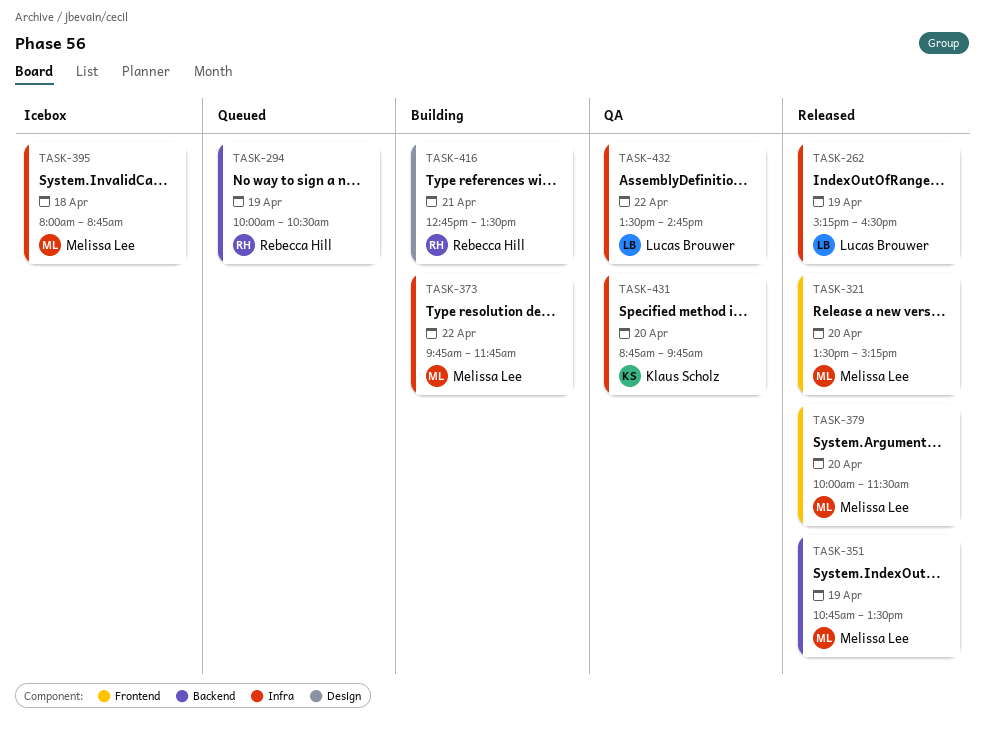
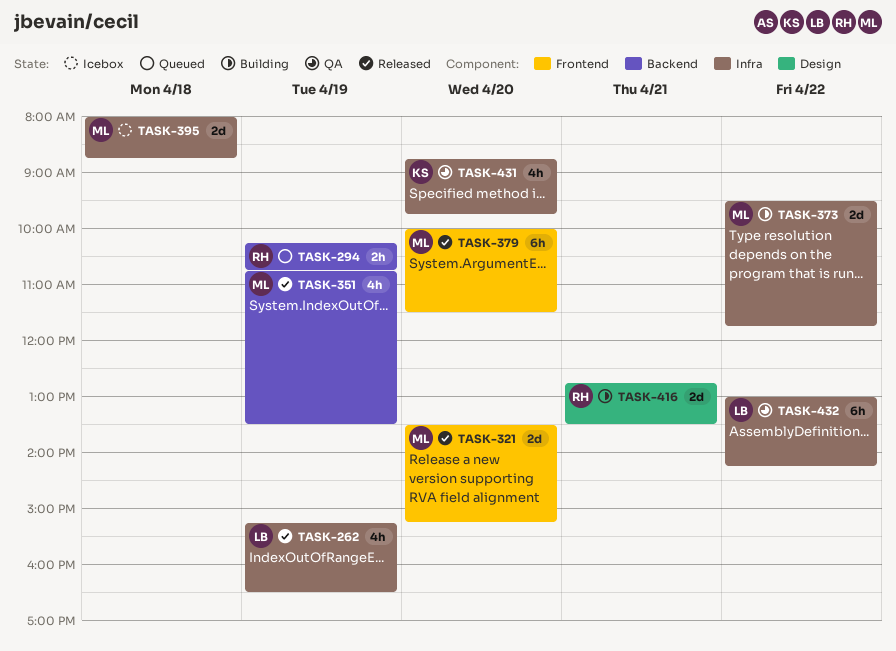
TASK-294, begins: 10:00 -> 10:15
TASK-294, ends: 10:30 -> 10:45
TASK-373, begins: 09:45 -> 09:30
TASK-432, begins: 13:30 -> 13:00
TASK-432, ends: 14:45 -> 14:15

